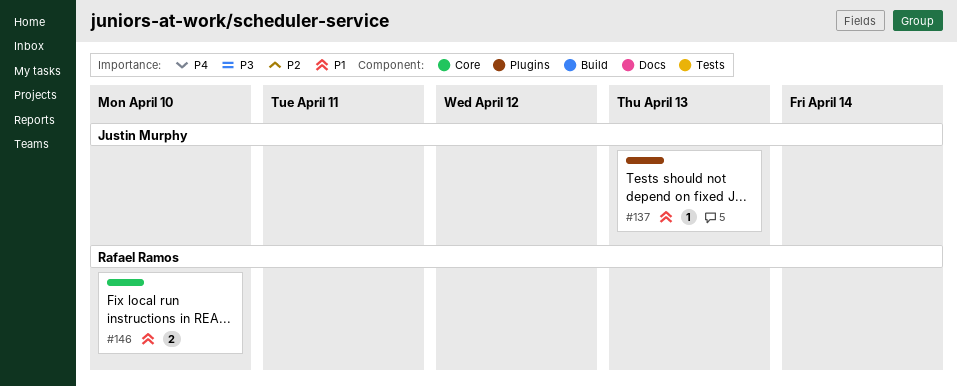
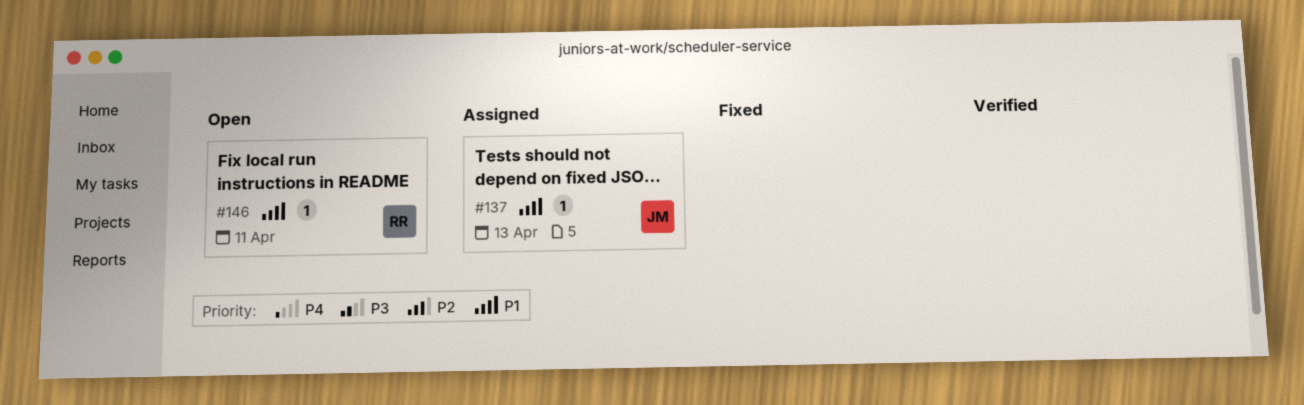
#146, estimate: 2 -> 1
#146, due: Apr 10 -> Apr 11

